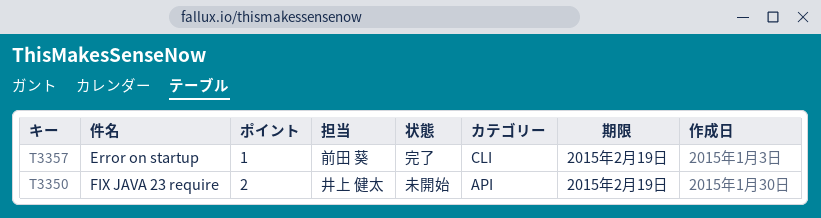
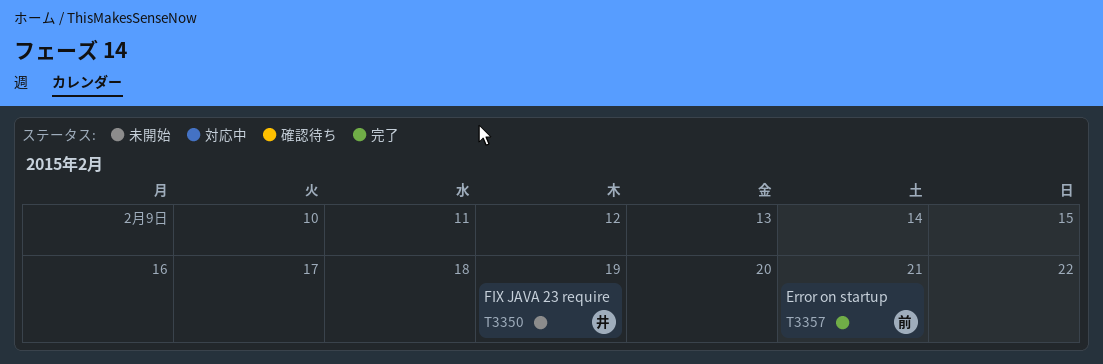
T3357, due: Feb 19 -> Feb 21

